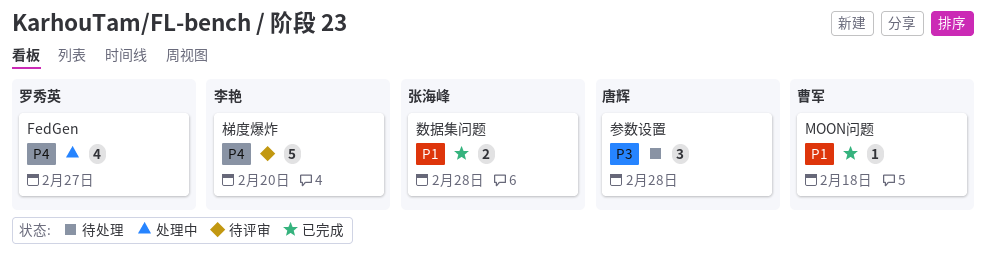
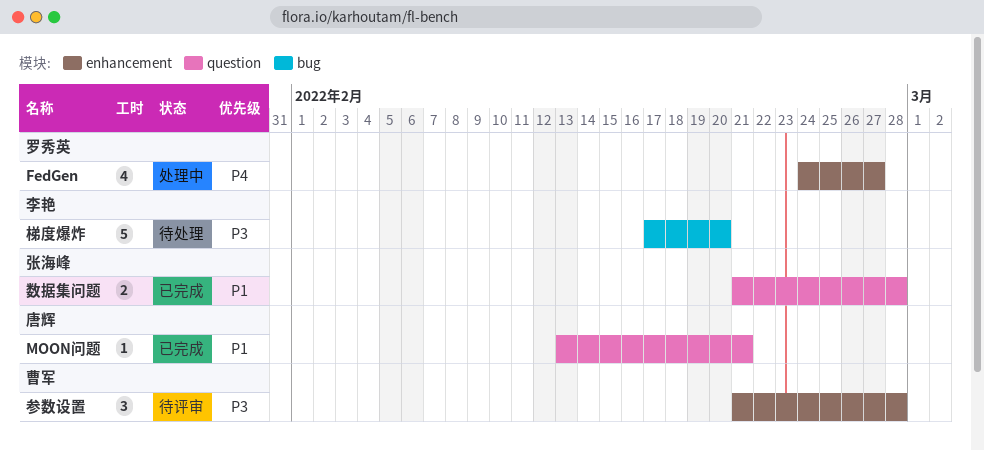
MOON问题, owner: 曹军 -> 唐辉
MOON问题, due: Feb 18 -> Feb 21
参数设置, status: 待处理 -> 待评审
参数设置, owner: 唐辉 -> 曹军
梯度爆炸, status: 待评审 -> 待处理
梯度爆炸, priority: P4 -> P3

